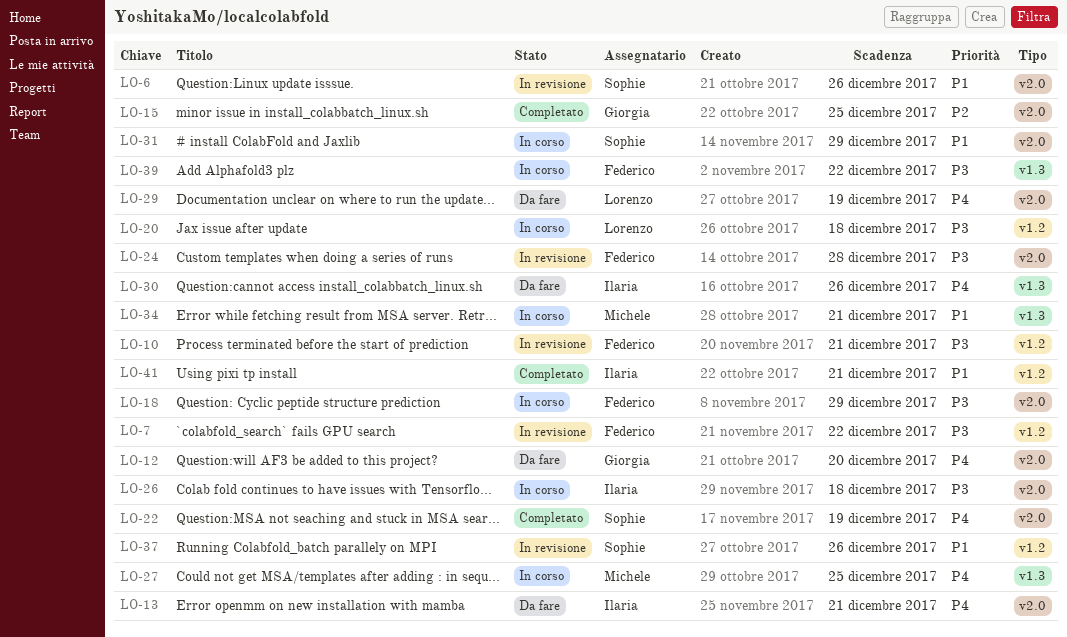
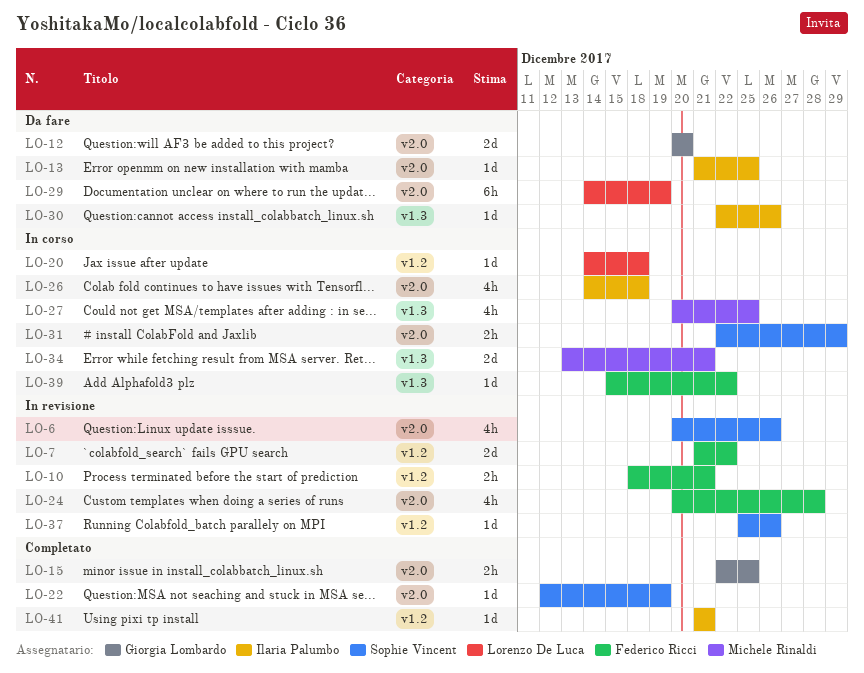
LO-13, due: Dec 21 -> Dec 25
LO-18: present -> none

